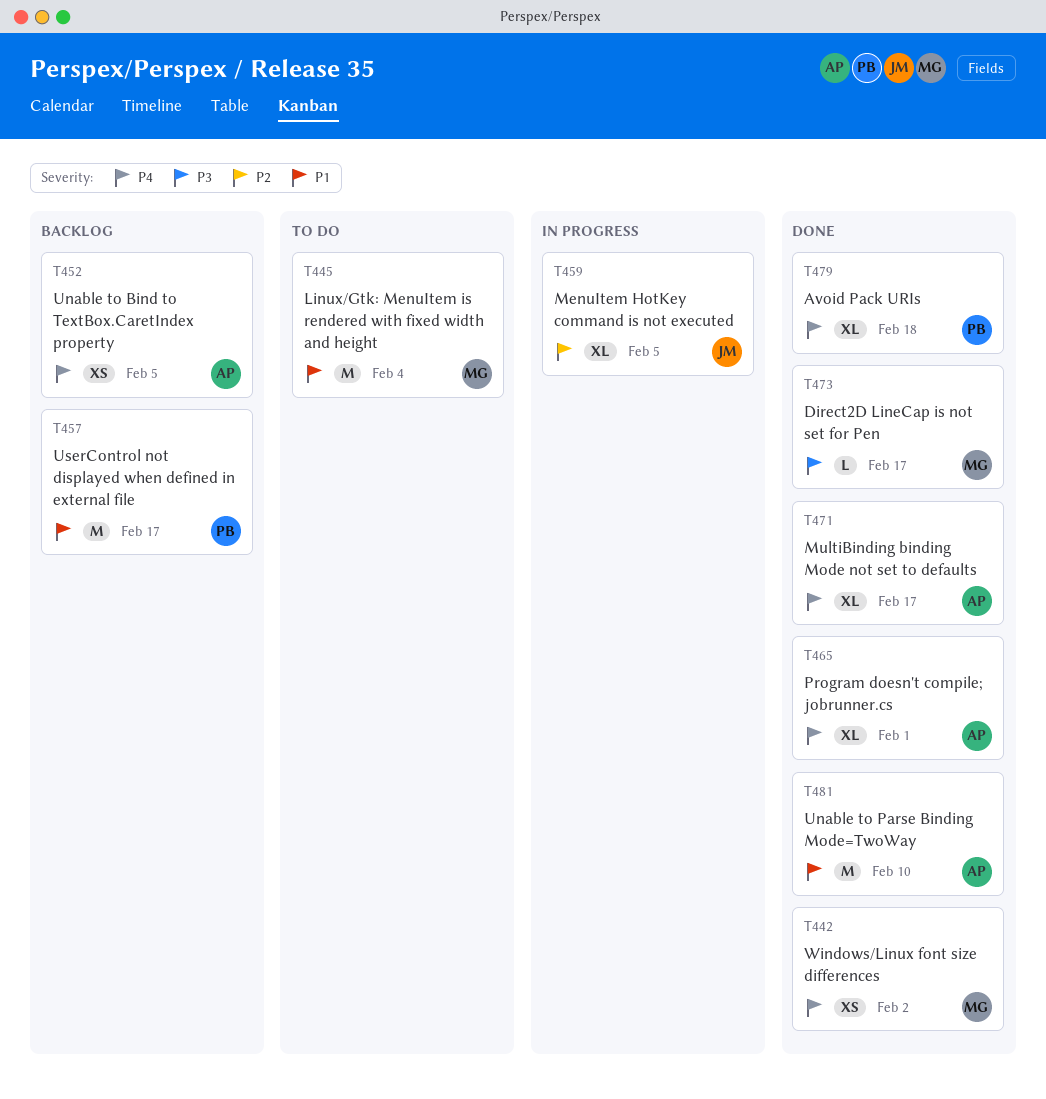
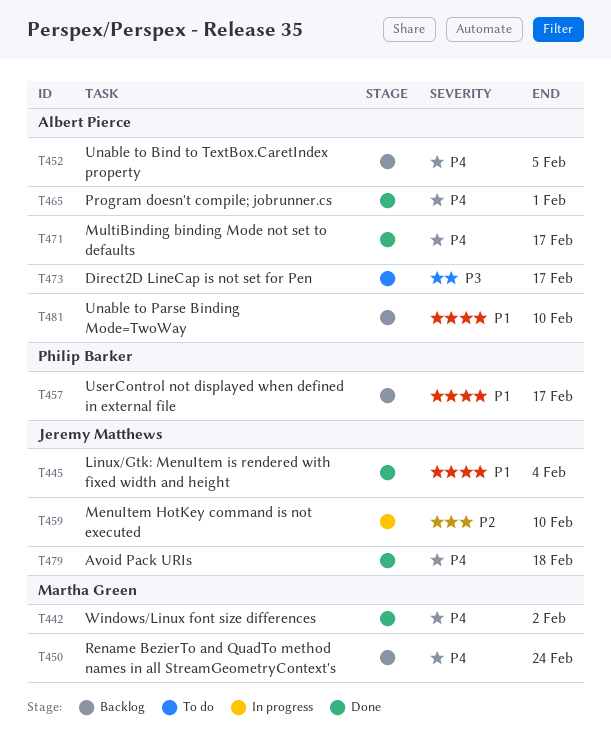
T445, status: To do -> Done
T445, owner: Martha Green -> Jeremy Matthews
T450: none -> present
T459, due: Feb 5 -> Feb 10
T473, status: Done -> To do
T473, owner: Martha Green -> Albert Pierce
T479, owner: Philip Barker -> Jeremy Matthews
T481, status: Done -> Backlog

